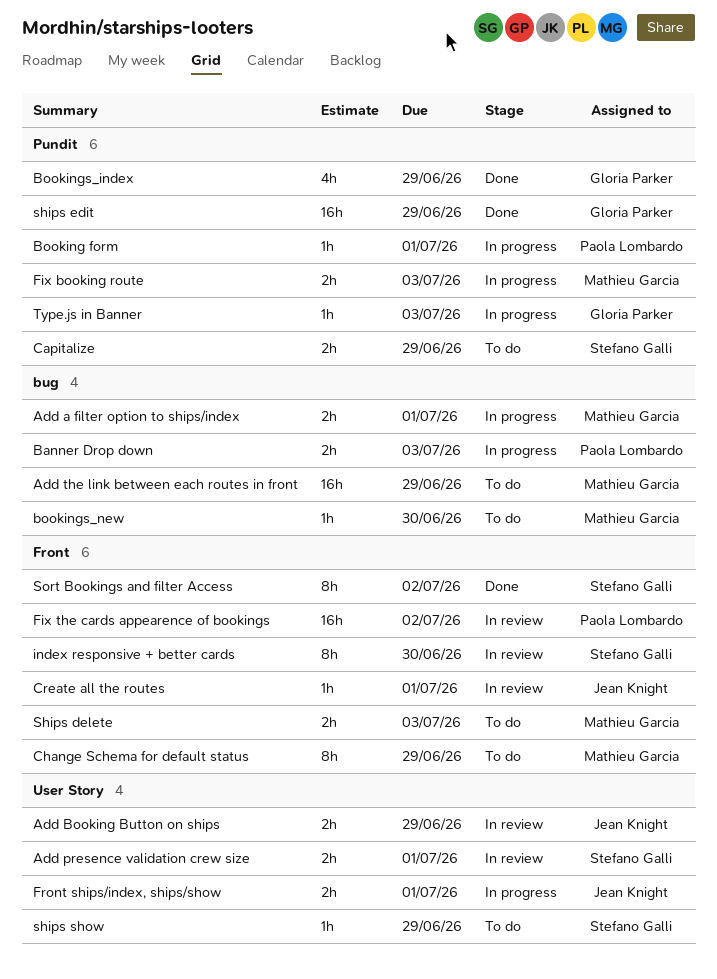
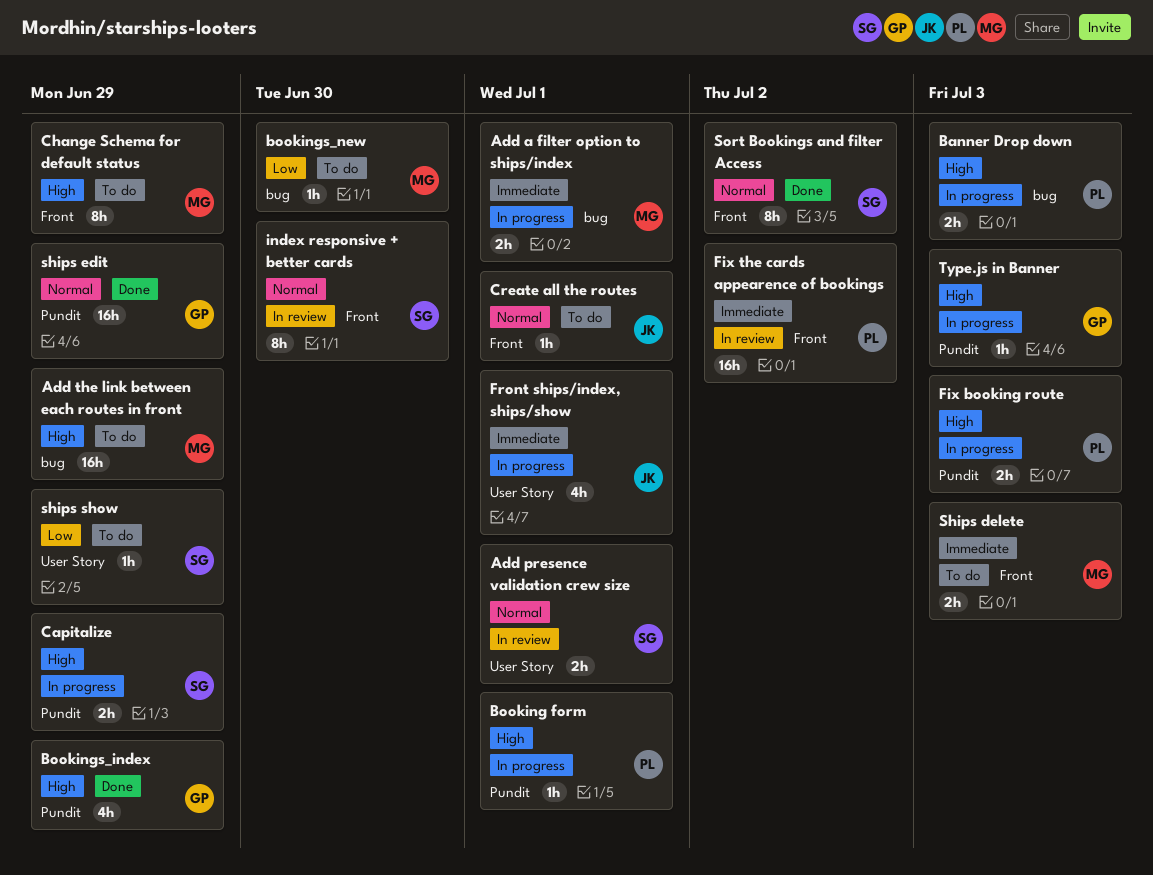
Add Booking Button on ships: present -> none
Capitalize, status: To do -> In progress
Create all the routes, status: In review -> To do
Fix booking route, owner: Mathieu Garcia -> Paola Lombardo
Front ships/index, ships/show, estimate: 2h -> 4h

